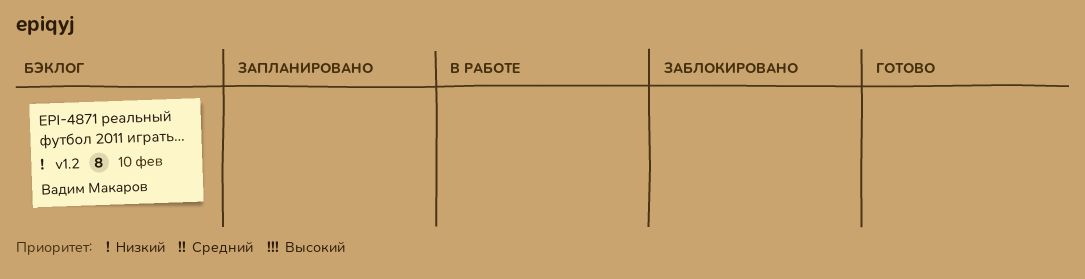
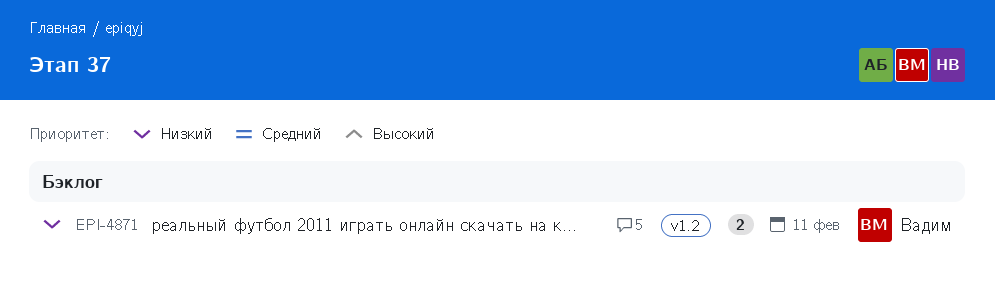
EPI-4871, estimate: 8 -> 2
EPI-4871, due: Feb 10 -> Feb 11

